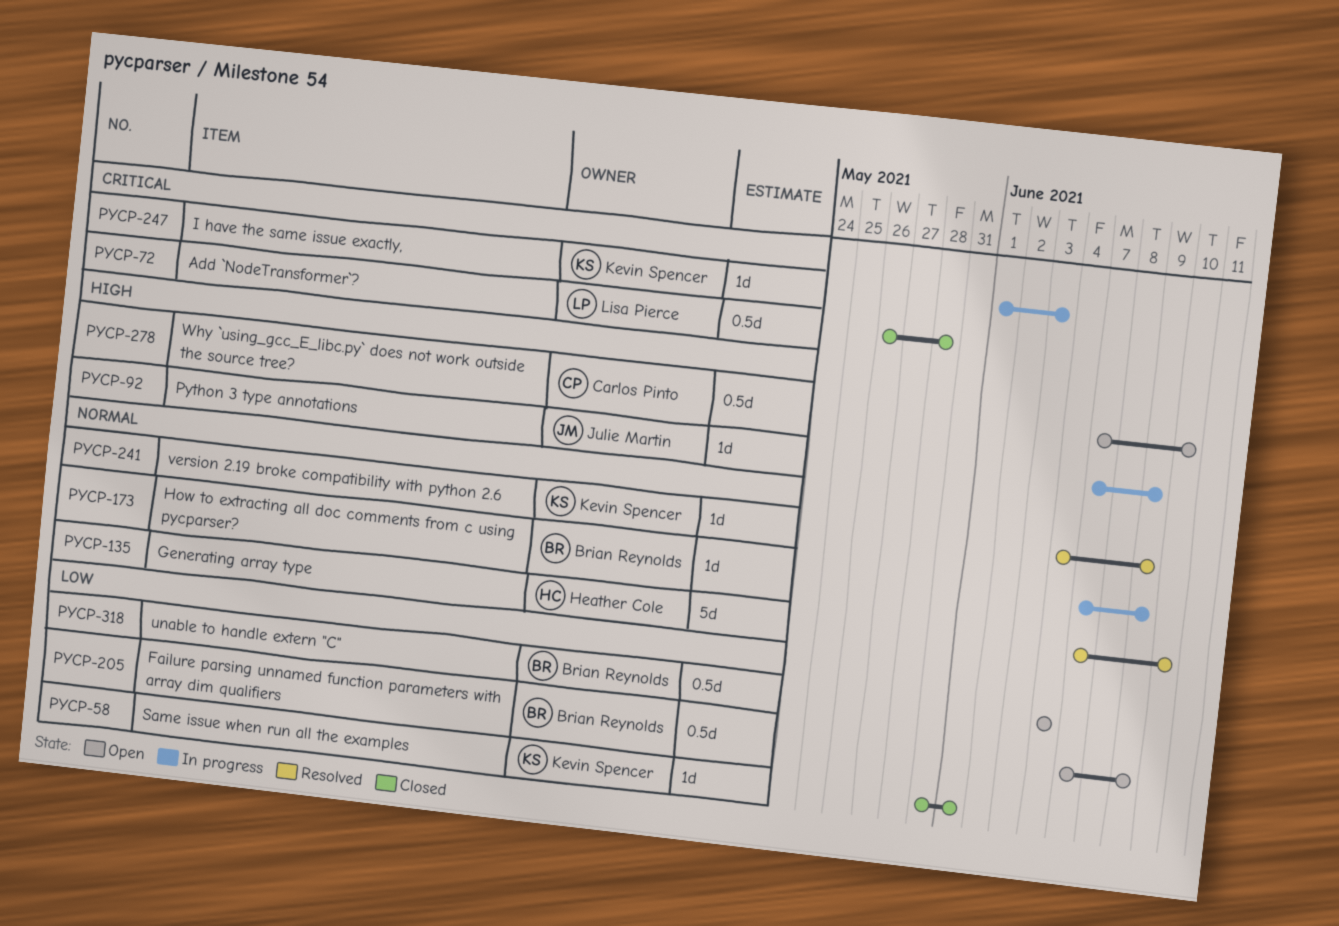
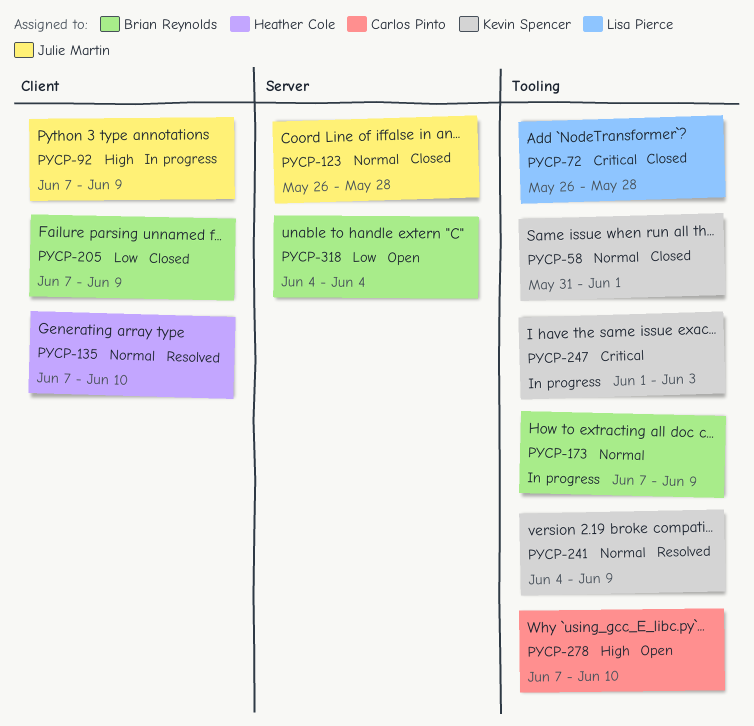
PYCP-58, priority: Low -> Normal
PYCP-123: none -> present
PYCP-205, status: Open -> Closed

